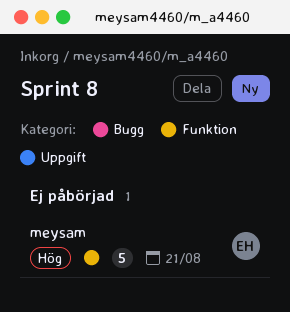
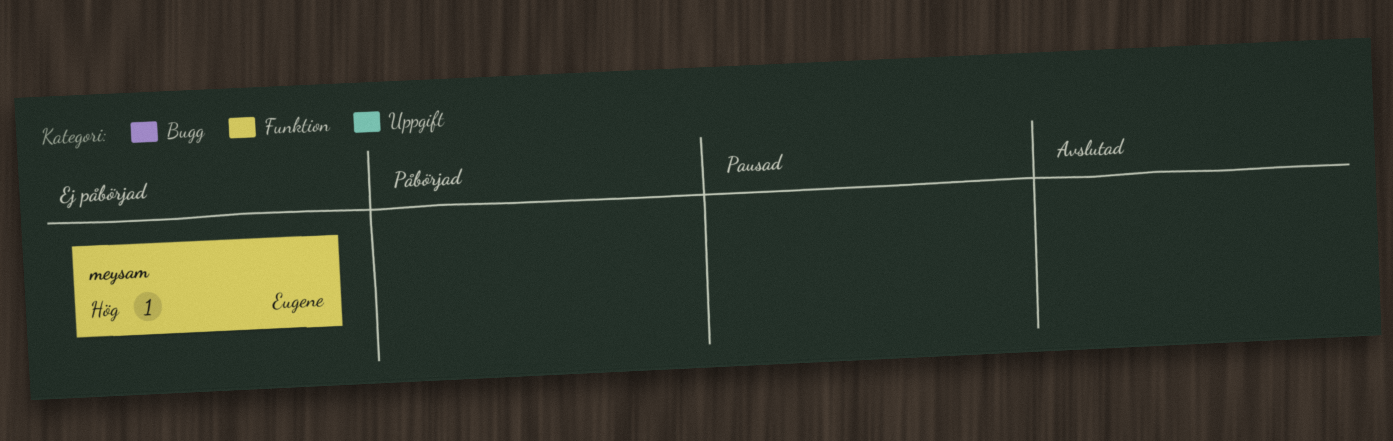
meysam, estimate: 5 -> 1

